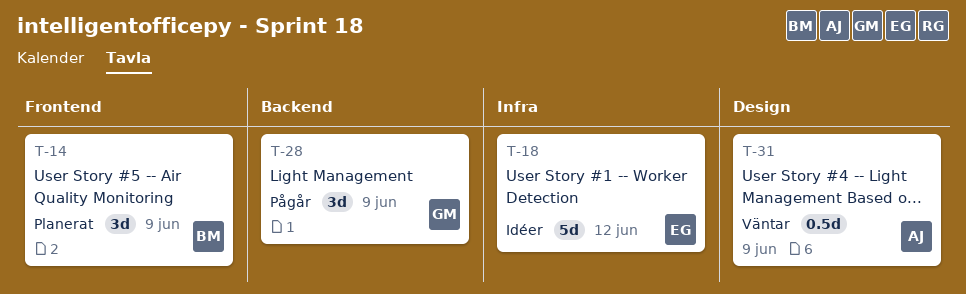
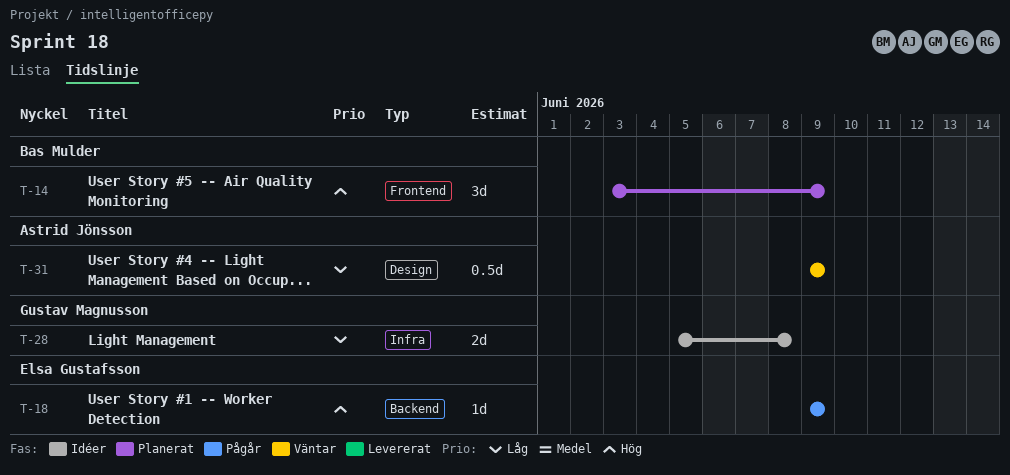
T-18, status: Idéer -> Pågår
T-18, label: Infra -> Backend
T-18, estimate: 5d -> 1d
T-18, due: Jun 12 -> Jun 9
T-28, status: Pågår -> Idéer
T-28, label: Backend -> Infra
T-28, estimate: 3d -> 2d
T-28, due: Jun 9 -> Jun 8

